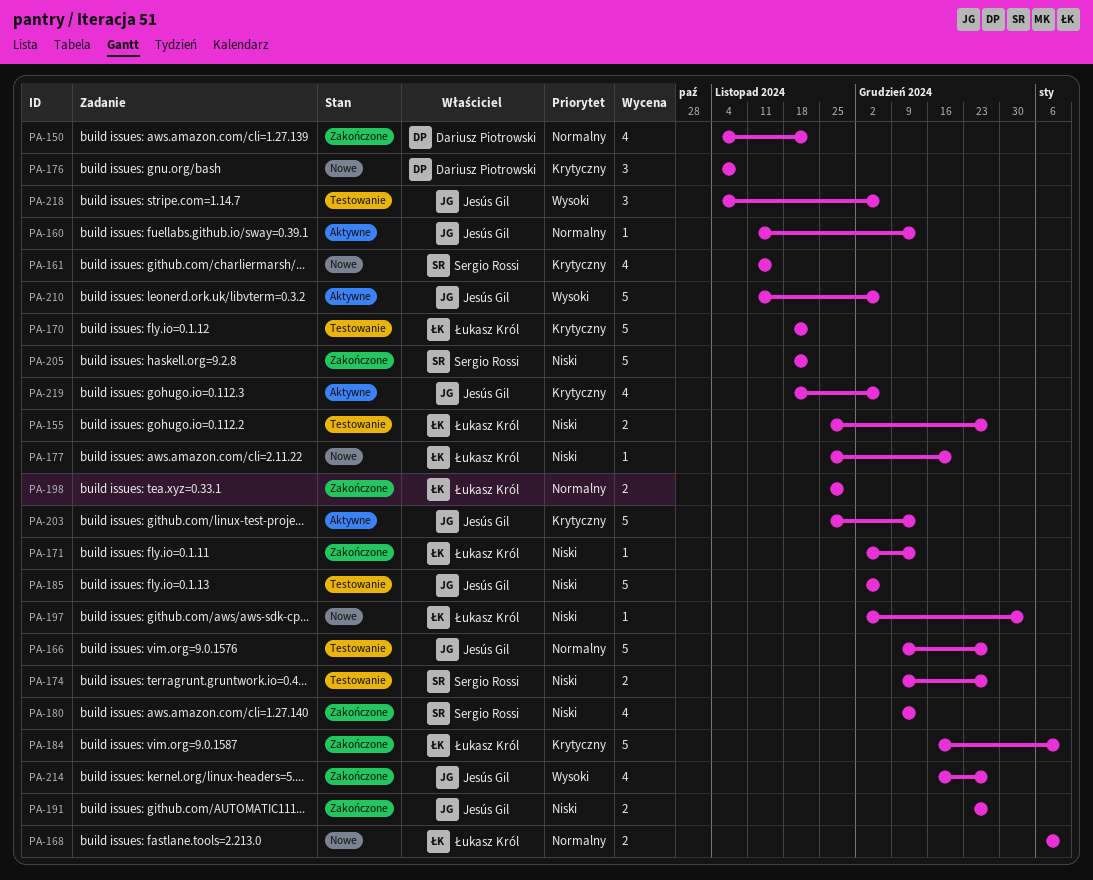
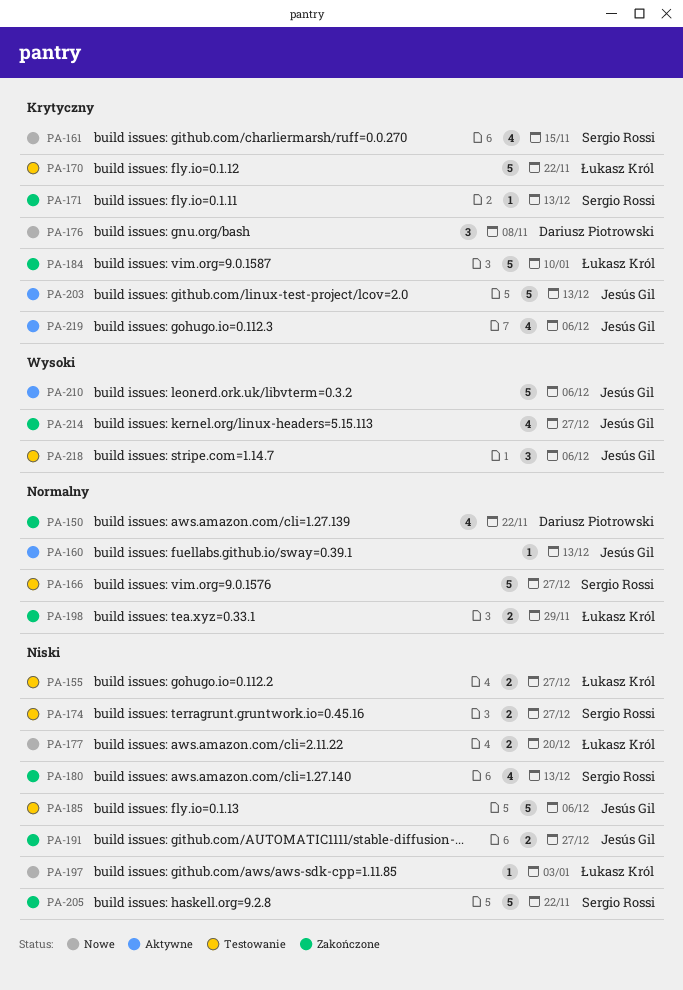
PA-166, owner: Jesús Gil -> Sergio Rossi
PA-168: present -> none
PA-171, owner: Łukasz Król -> Sergio Rossi
PA-171, priority: Niski -> Krytyczny
PA-177, estimate: 1 -> 2

